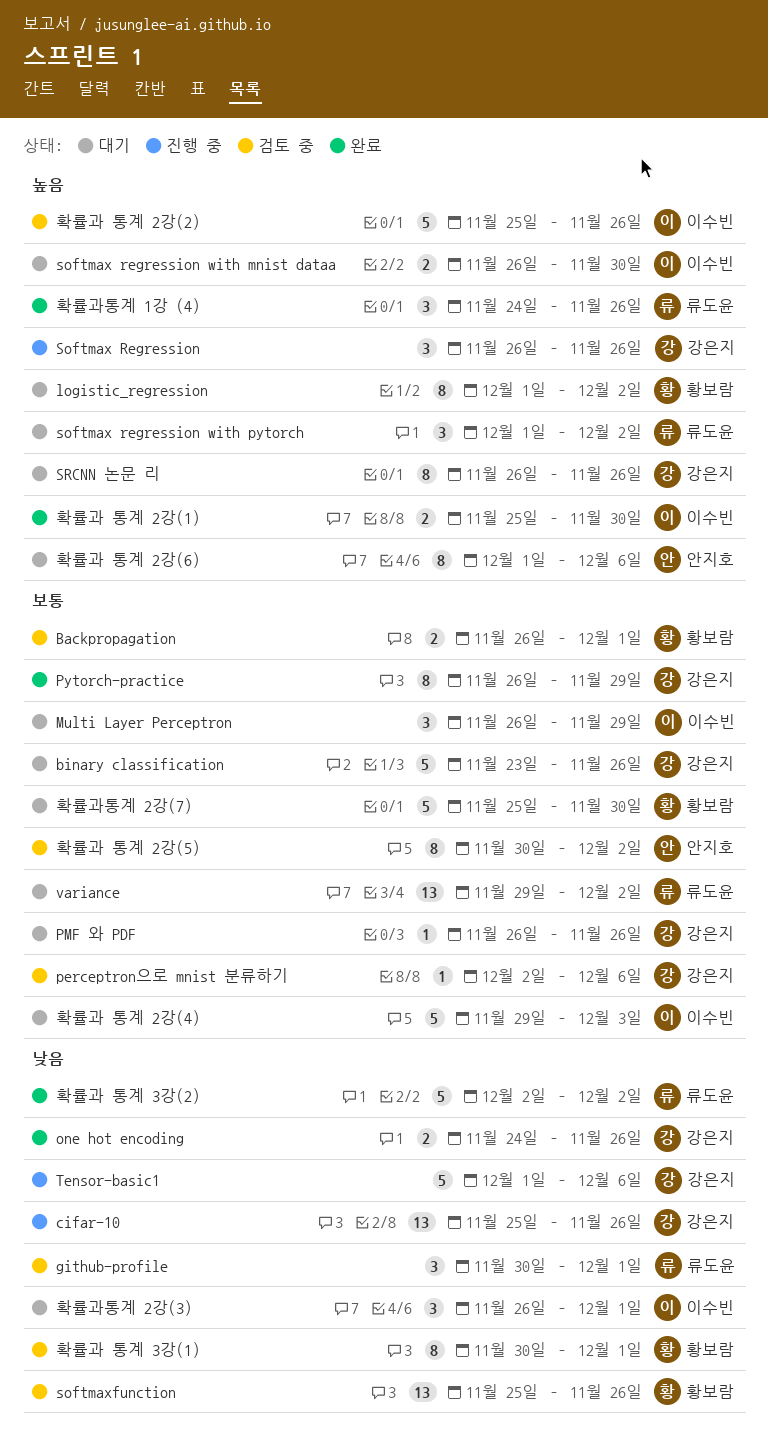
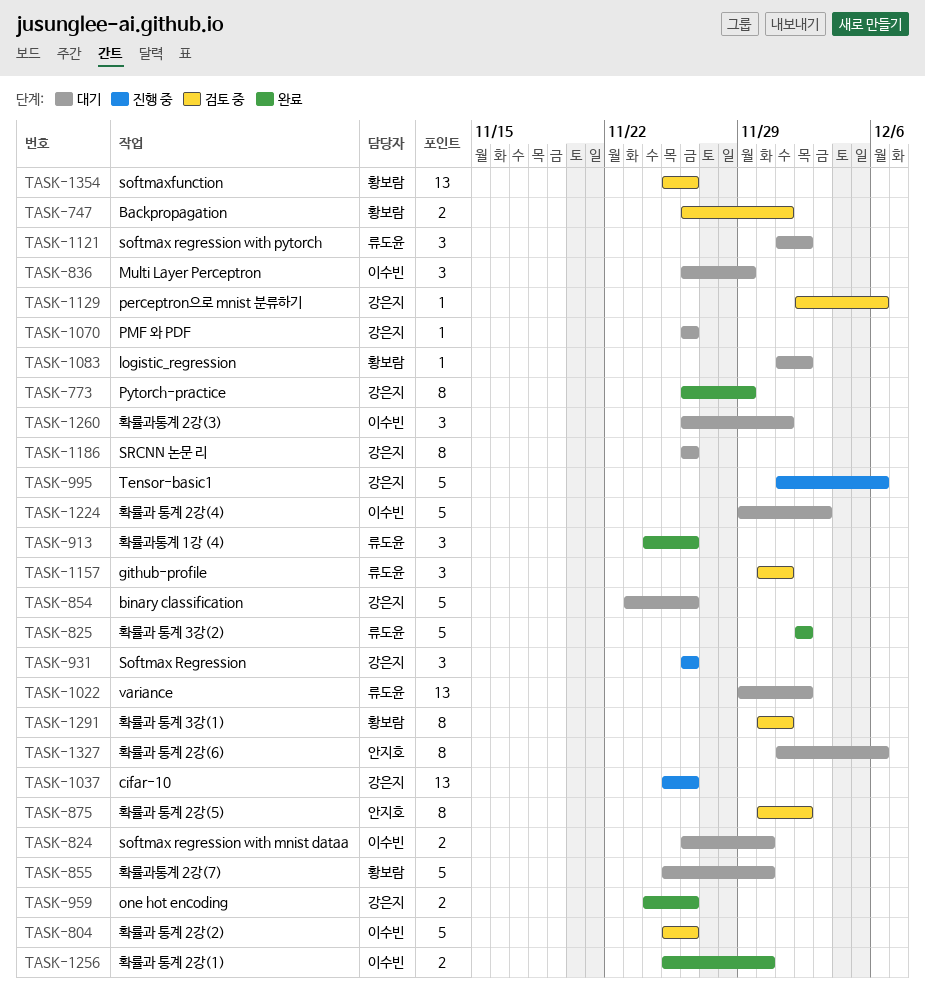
logistic_regression, estimate: 8 -> 1

